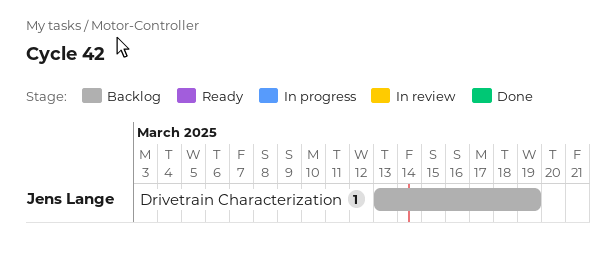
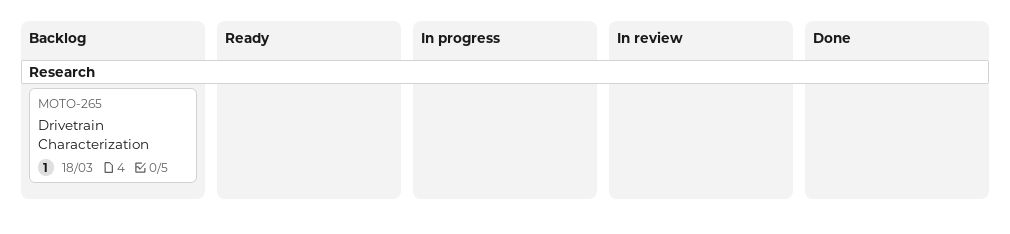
Drivetrain Characterization, due: Mar 19 -> Mar 18

